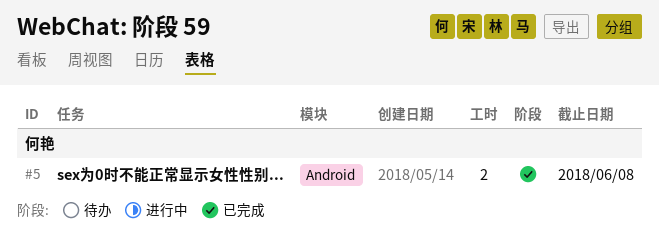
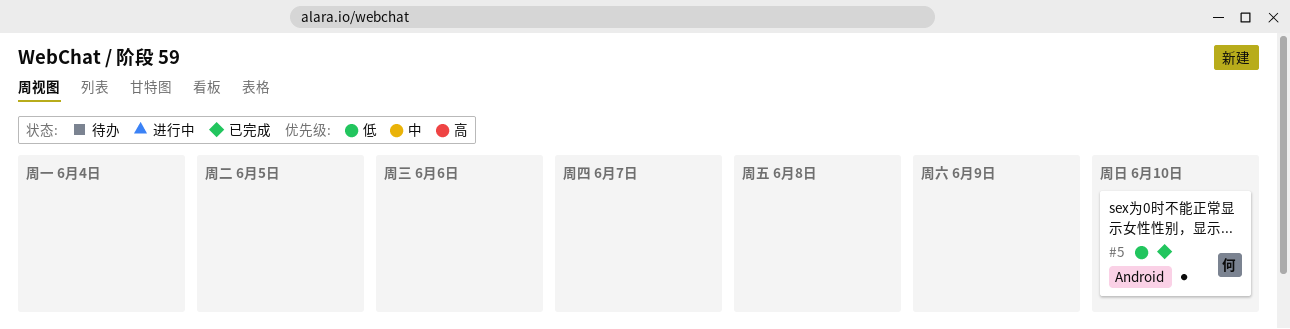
#5, estimate: 2 -> 1
#5, due: Jun 8 -> Jun 10

